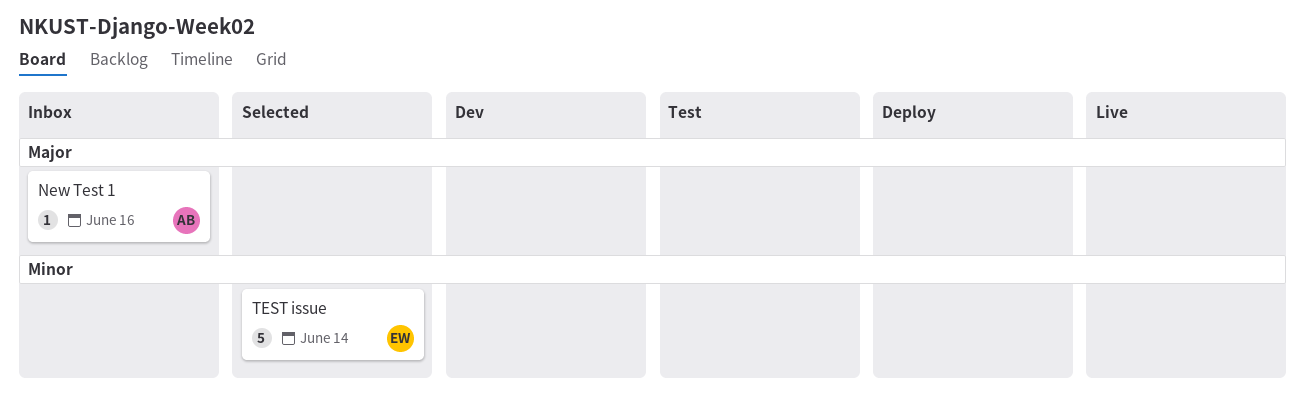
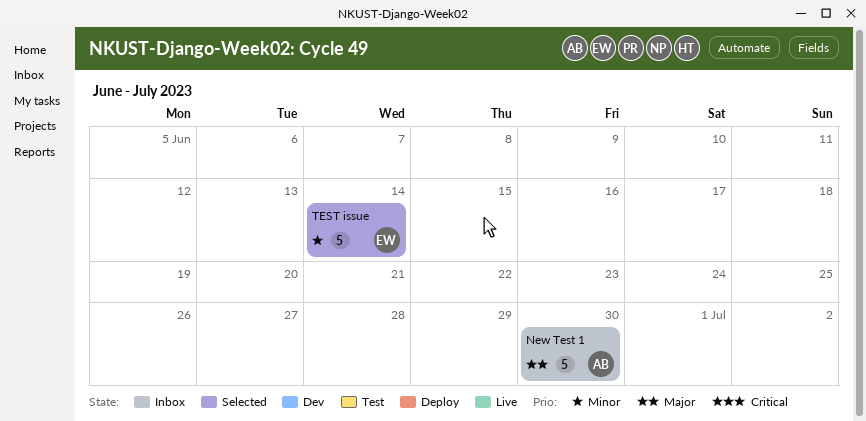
New Test 1, estimate: 1 -> 5
New Test 1, due: Jun 16 -> Jun 30

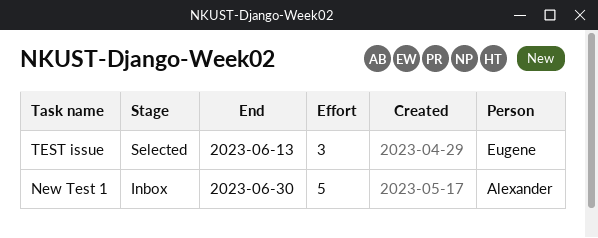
TEST issue, estimate: 5 -> 3
TEST issue, due: Jun 14 -> Jun 13

